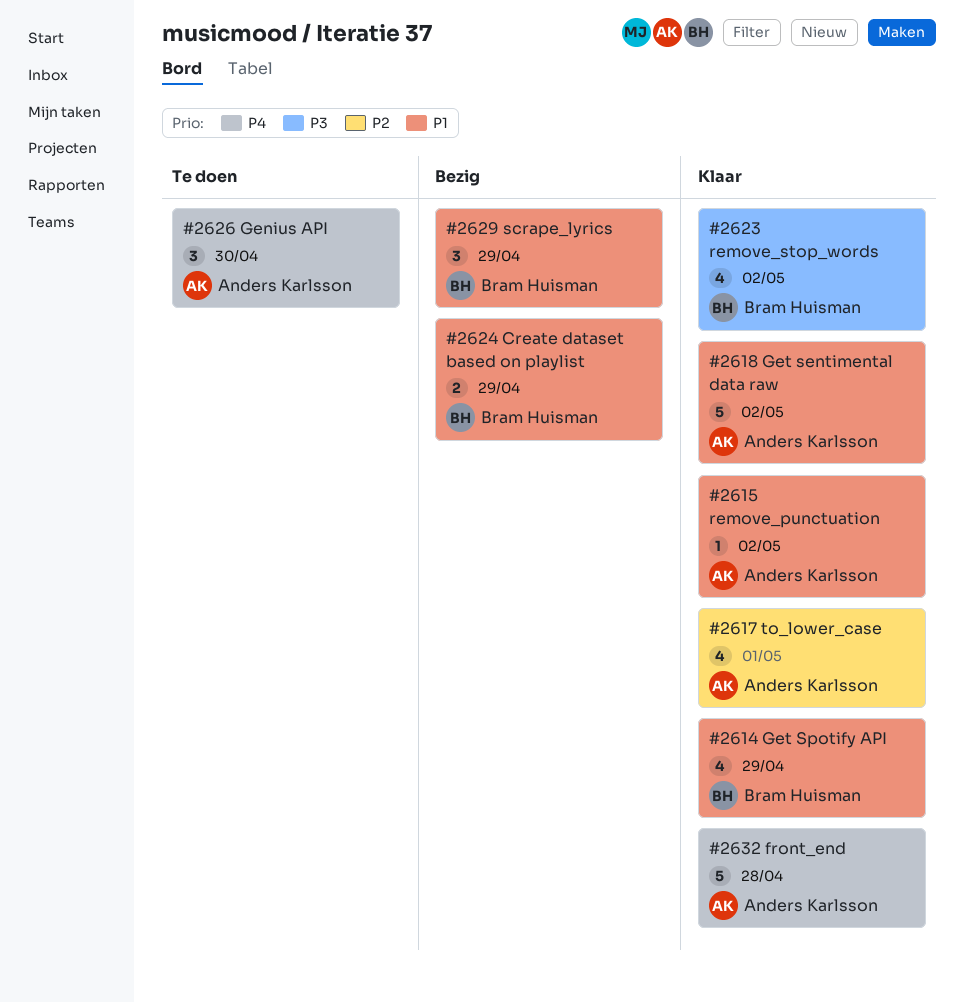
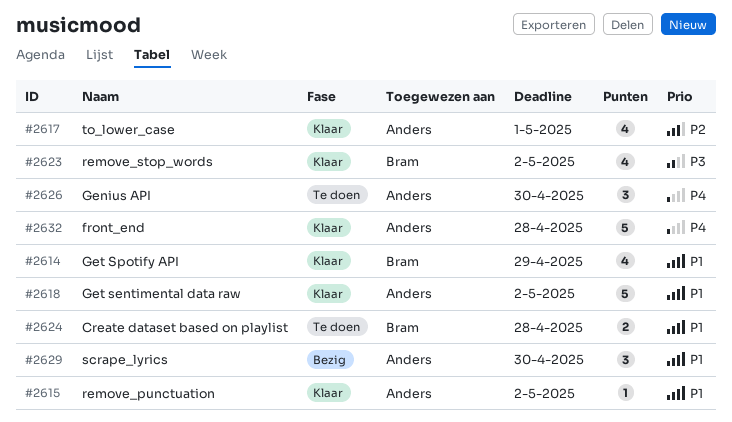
#2624, status: Bezig -> Te doen
#2624, due: Apr 29 -> Apr 28
#2629, owner: Bram Huisman -> Anders Karlsson
#2629, due: Apr 29 -> Apr 30

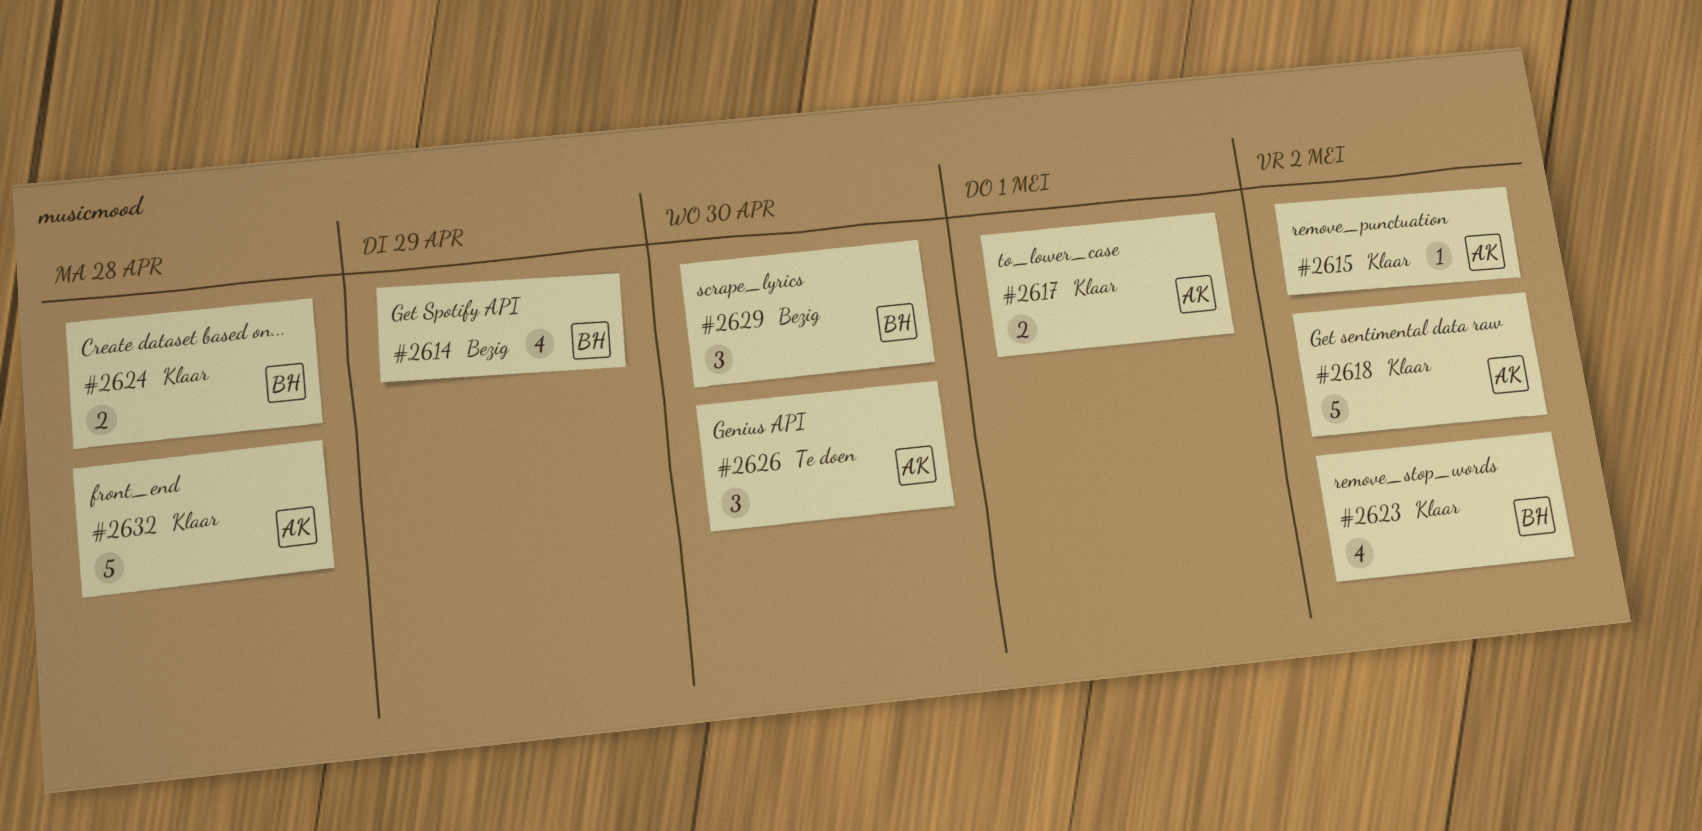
#2614, status: Klaar -> Bezig
#2617, estimate: 4 -> 2
#2624, status: Te doen -> Klaar
#2629, owner: Anders -> Bram

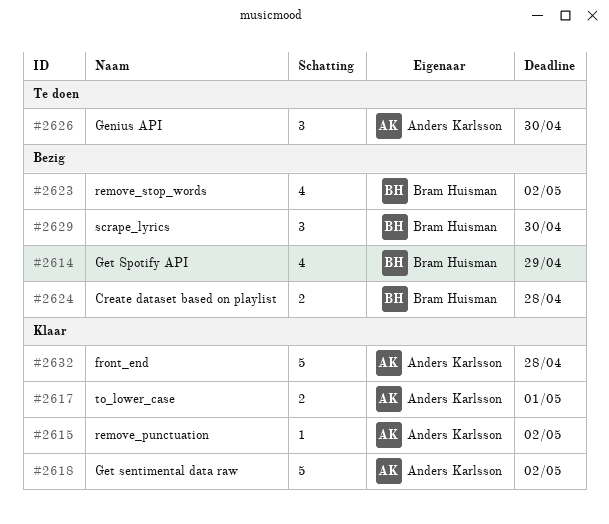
#2623, status: Klaar -> Bezig
#2624, status: Klaar -> Bezig

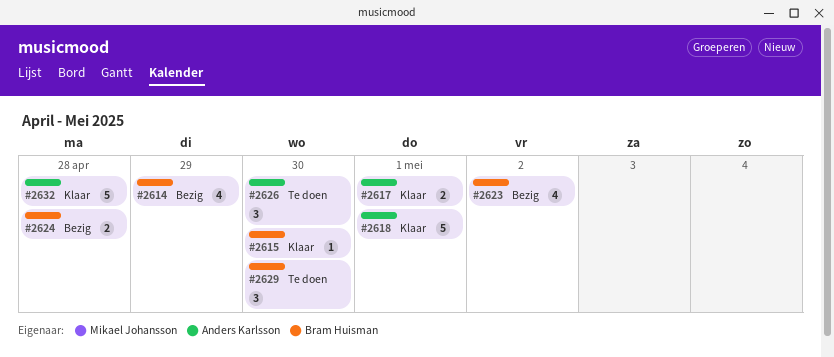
#2615, owner: Anders Karlsson -> Bram Huisman
#2615, due: May 2 -> Apr 30
#2618, due: May 2 -> May 1
#2629, status: Bezig -> Te doen

